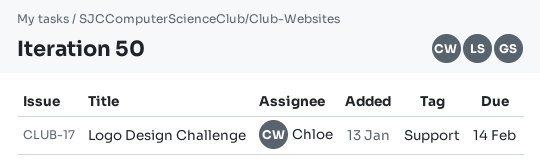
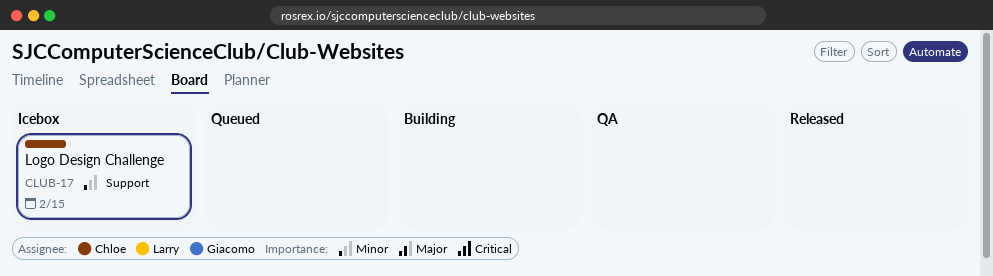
CLUB-17, due: Feb 14 -> Feb 15

